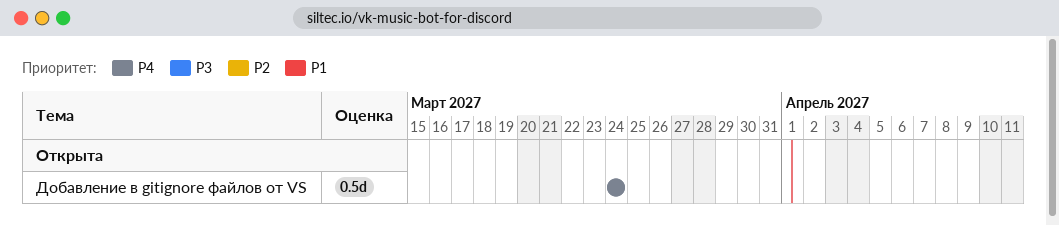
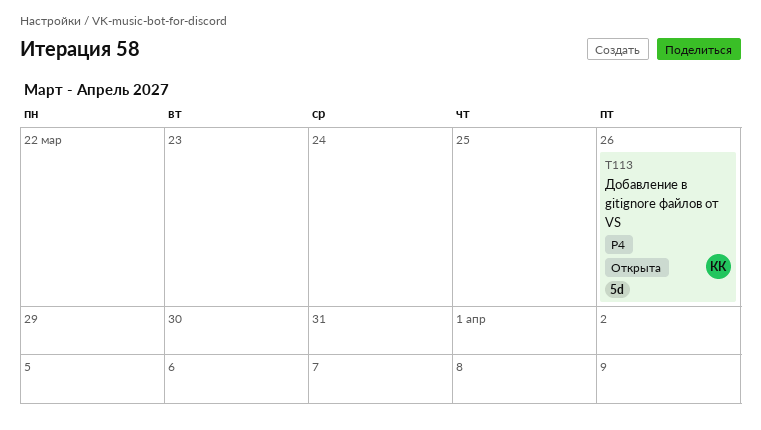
Добавление в gitignore файлов от VS, estimate: 0.5d -> 5d
Добавление в gitignore файлов от VS, due: Mar 24 -> Mar 26

